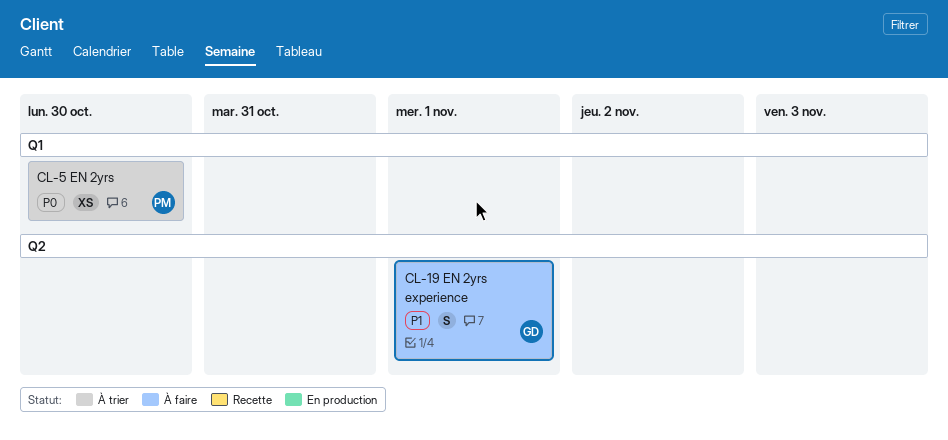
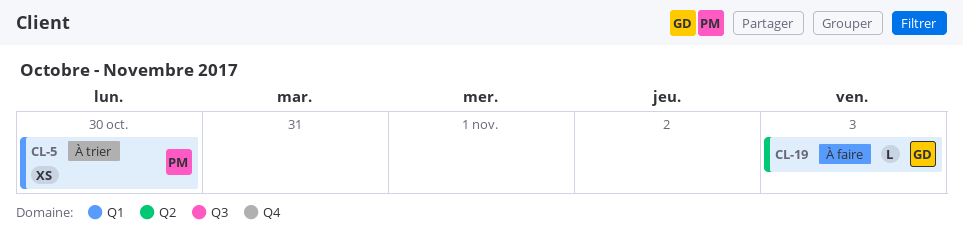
CL-19, estimate: S -> L
CL-19, due: Nov 1 -> Nov 3

